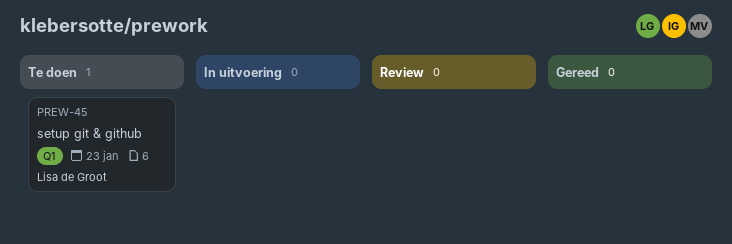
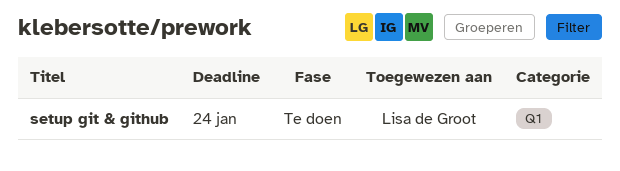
setup git & github, due: Jan 23 -> Jan 24

